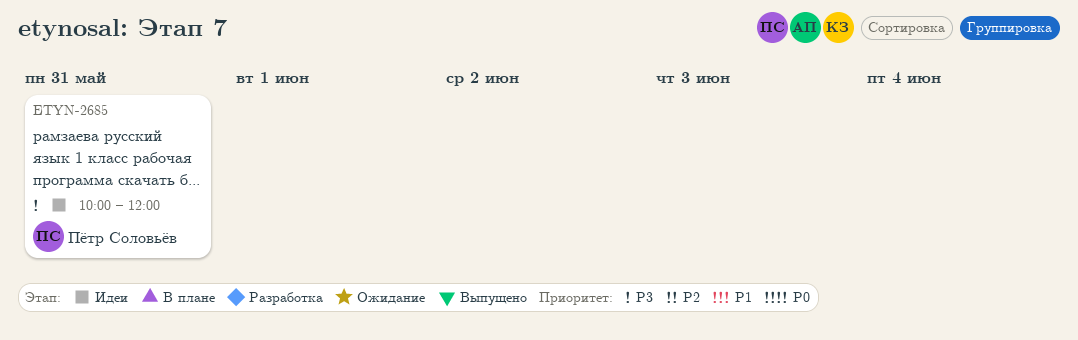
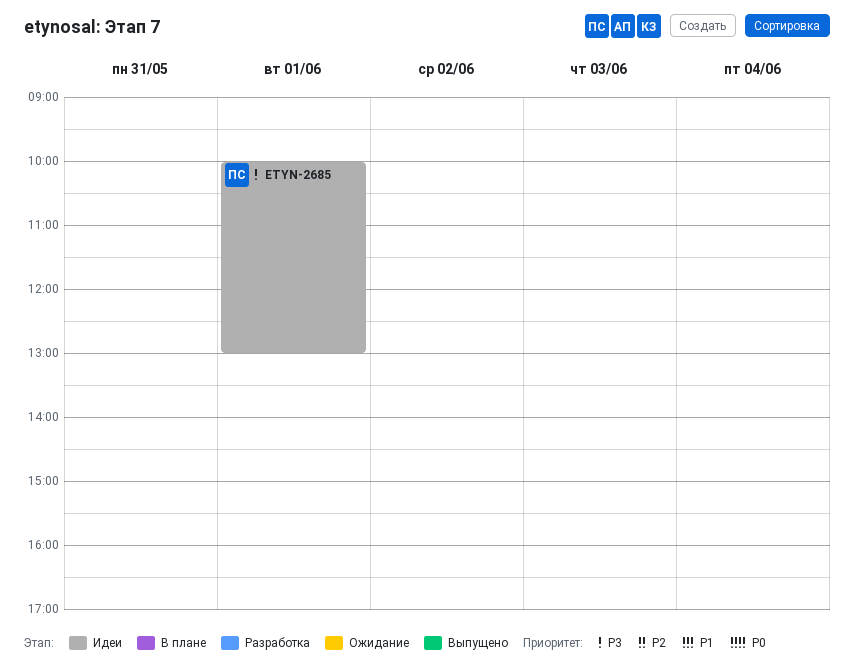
ETYN-2685, day: May 31 -> Jun 1
ETYN-2685, ends: 12:00 -> 13:00

